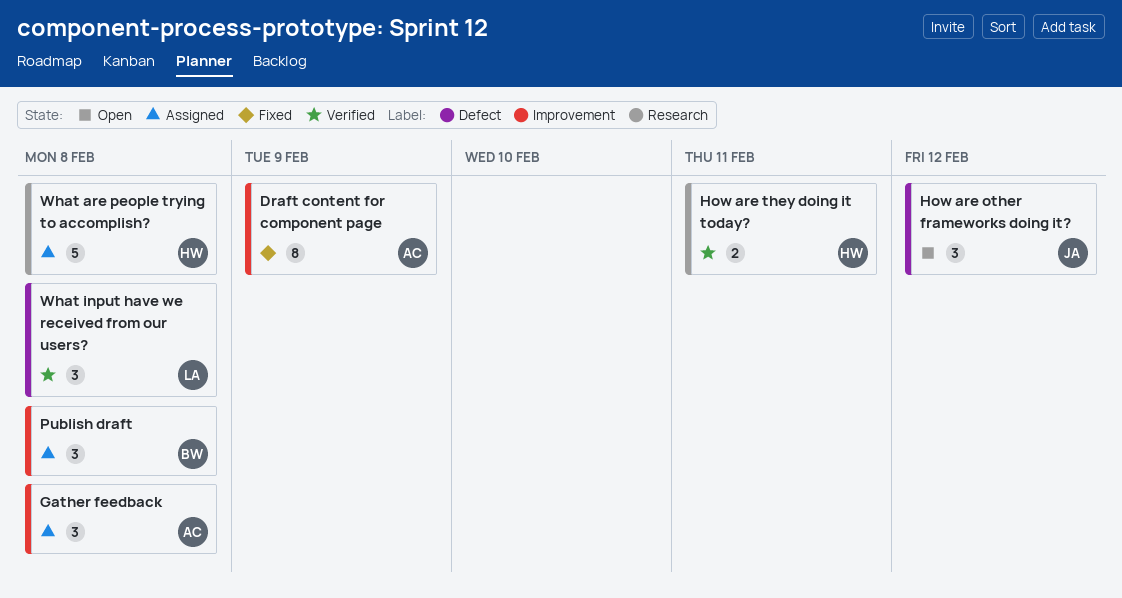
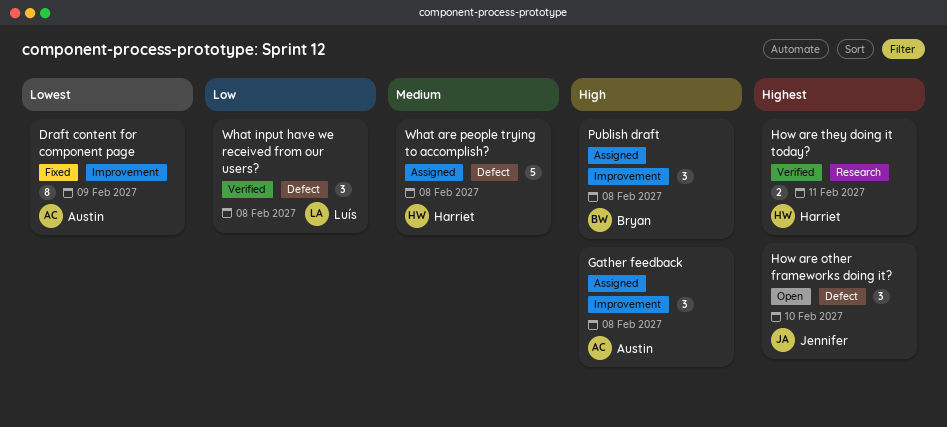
How are other frameworks doing it?, due: Feb 12 -> Feb 10
What are people trying to accomplish?, label: Research -> Defect

